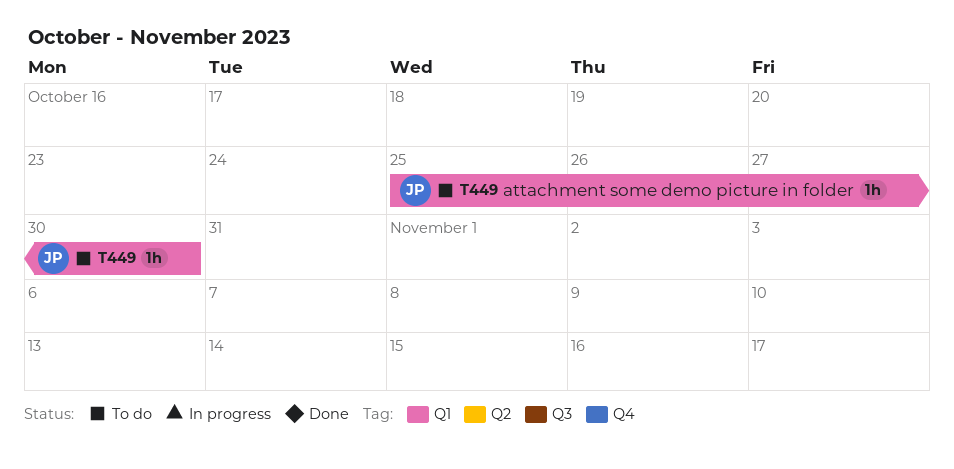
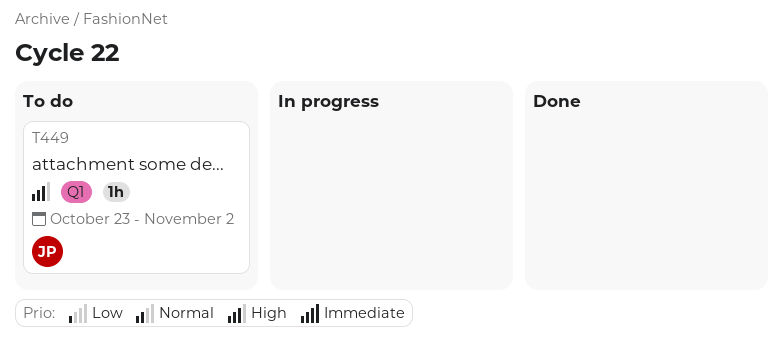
T449, start: Oct 25 -> Oct 23
T449, due: Oct 30 -> Nov 2

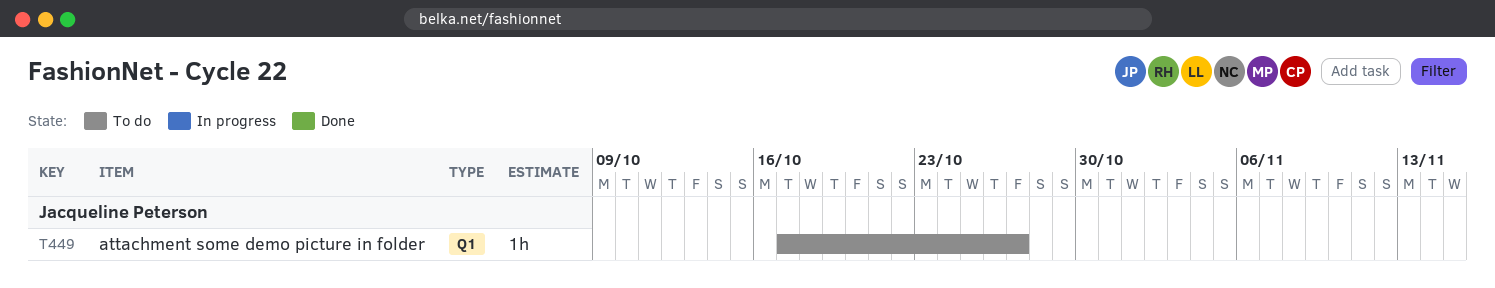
T449, start: Oct 23 -> Oct 17
T449, due: Nov 2 -> Oct 27

